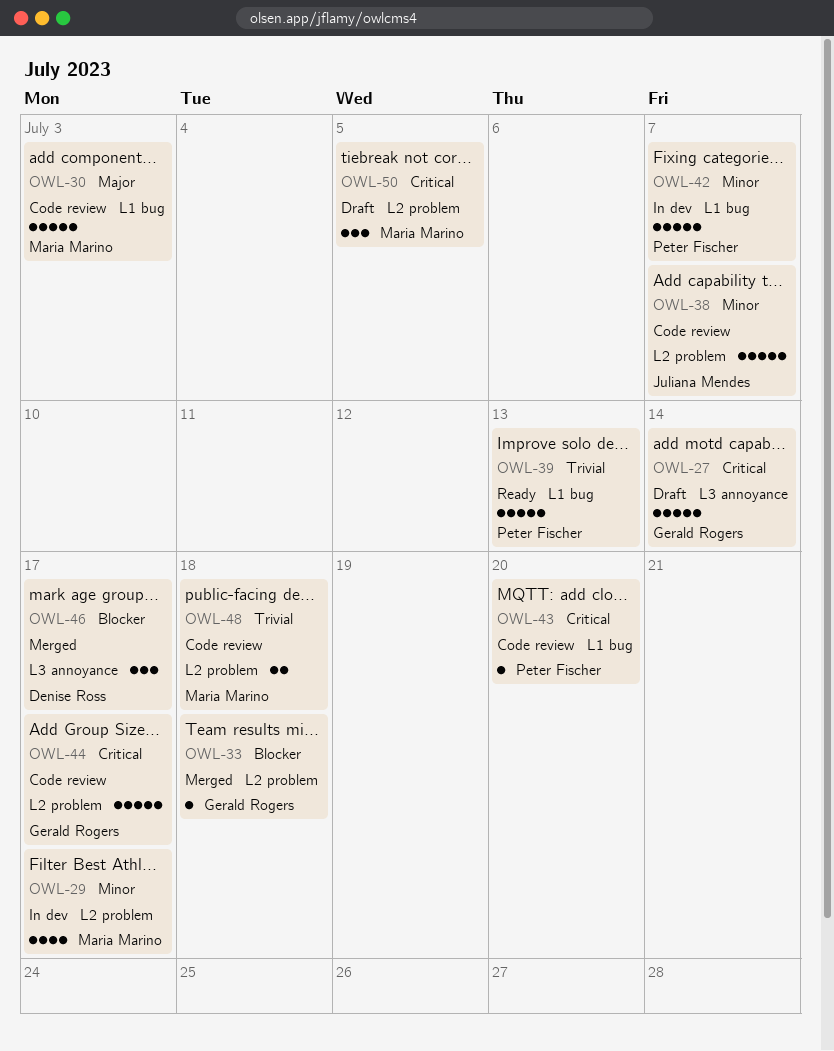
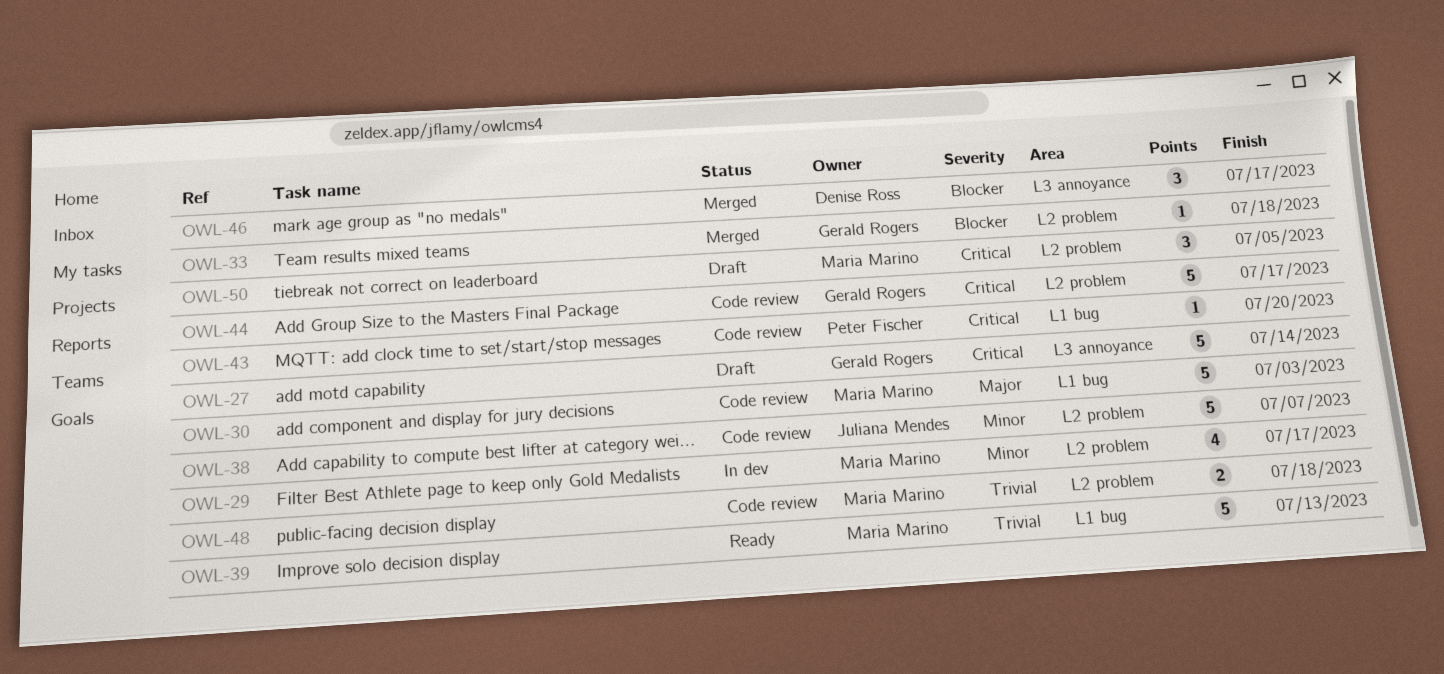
OWL-39, owner: Peter Fischer -> Maria Marino
OWL-42: present -> none

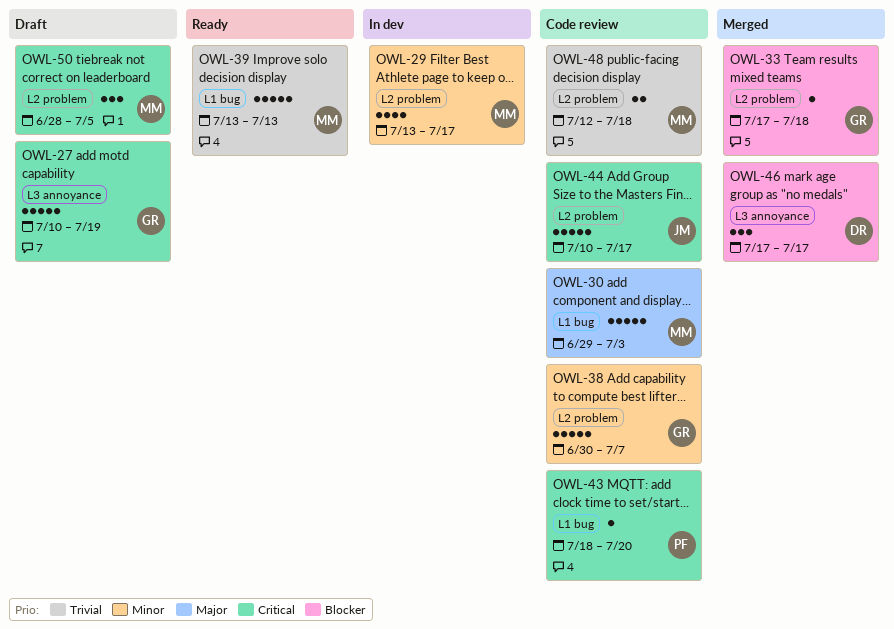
OWL-27, due: Jul 14 -> Jul 19
OWL-38, owner: Juliana Mendes -> Gerald Rogers
OWL-44, owner: Gerald Rogers -> Juliana Mendes

